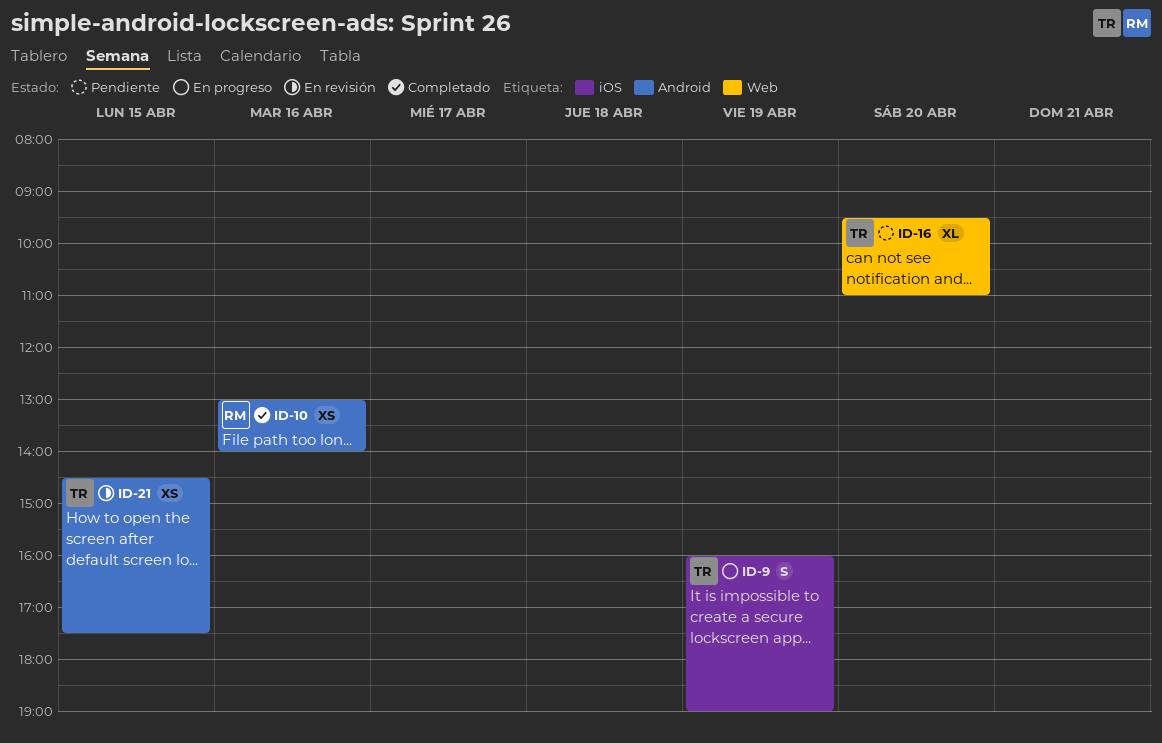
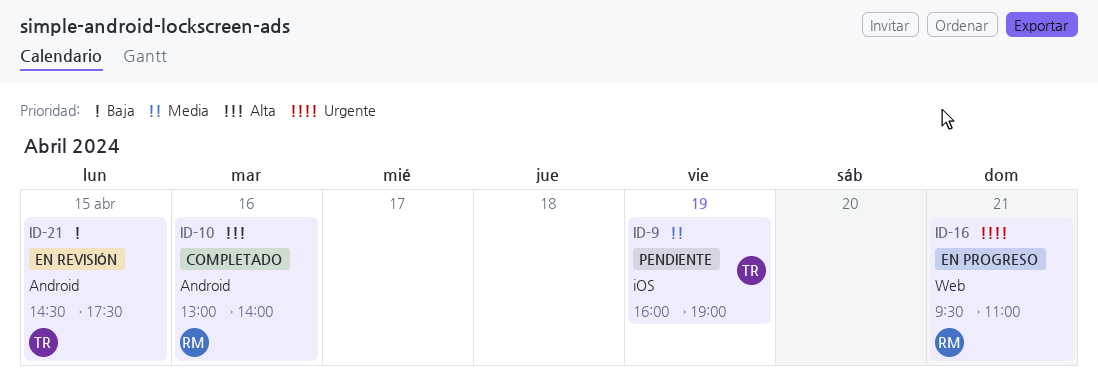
ID-9, status: En progreso -> Pendiente
ID-16, status: Pendiente -> En progreso
ID-16, owner: TR -> RM
ID-16, day: Apr 20 -> Apr 21

